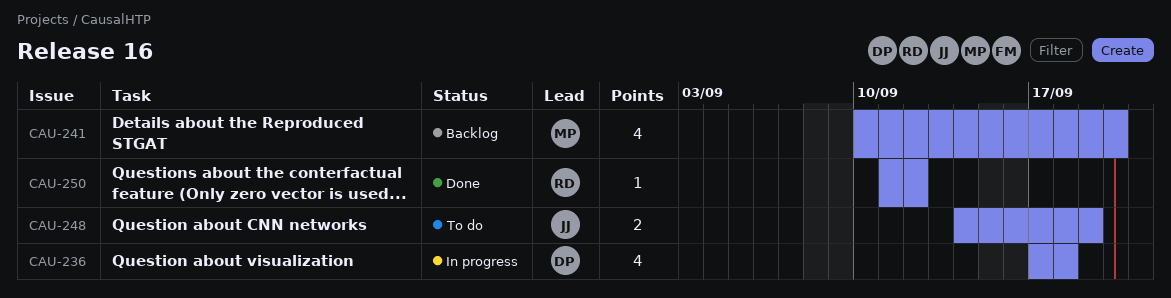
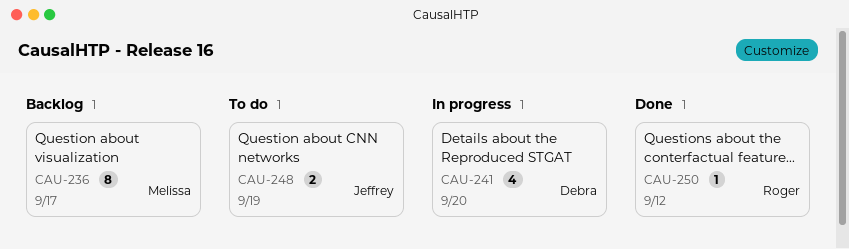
CAU-236, status: In progress -> Backlog
CAU-236, owner: Debra -> Melissa
CAU-236, estimate: 4 -> 8
CAU-236, due: Sep 18 -> Sep 17
CAU-241, status: Backlog -> In progress
CAU-241, owner: Melissa -> Debra

